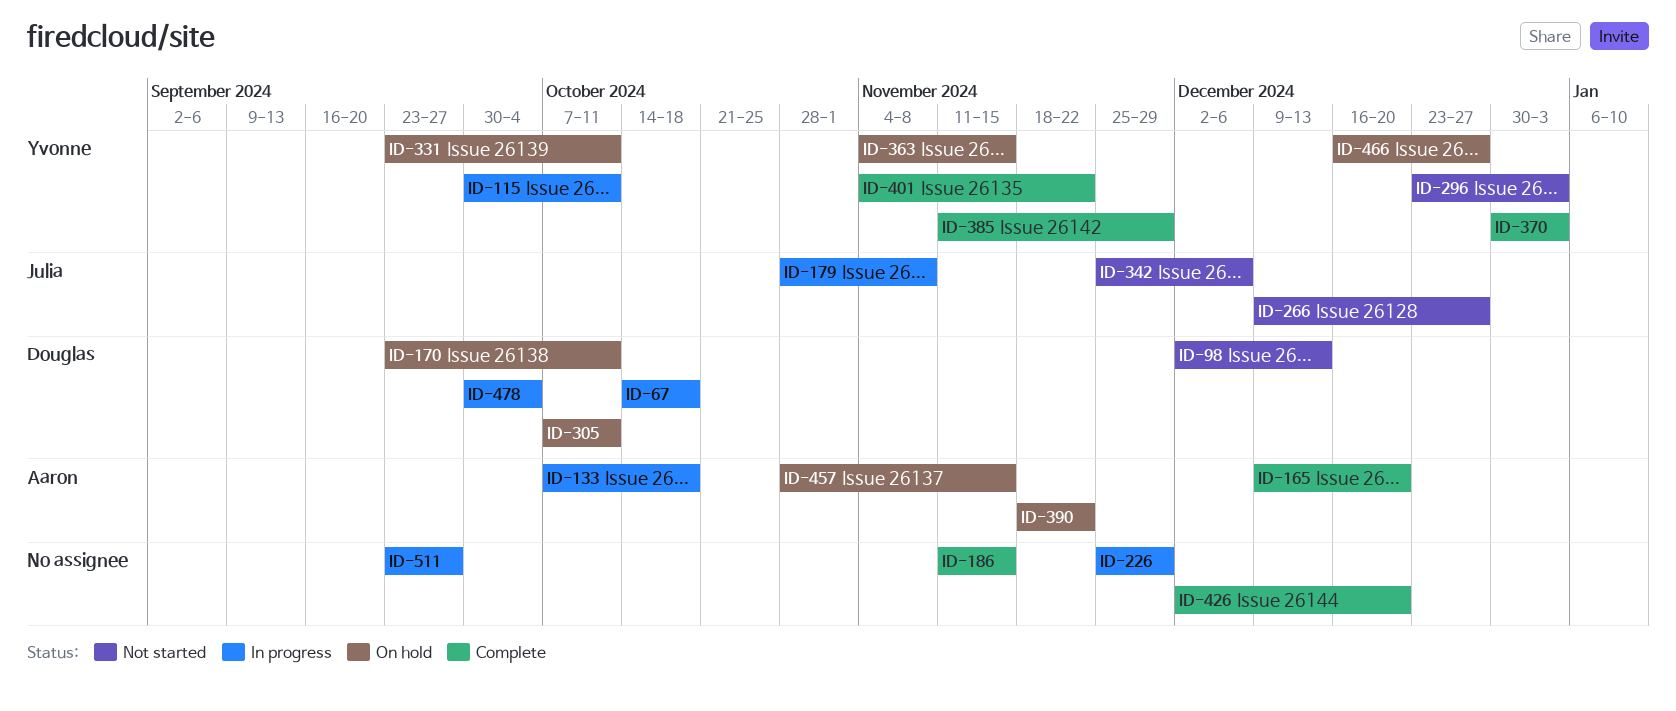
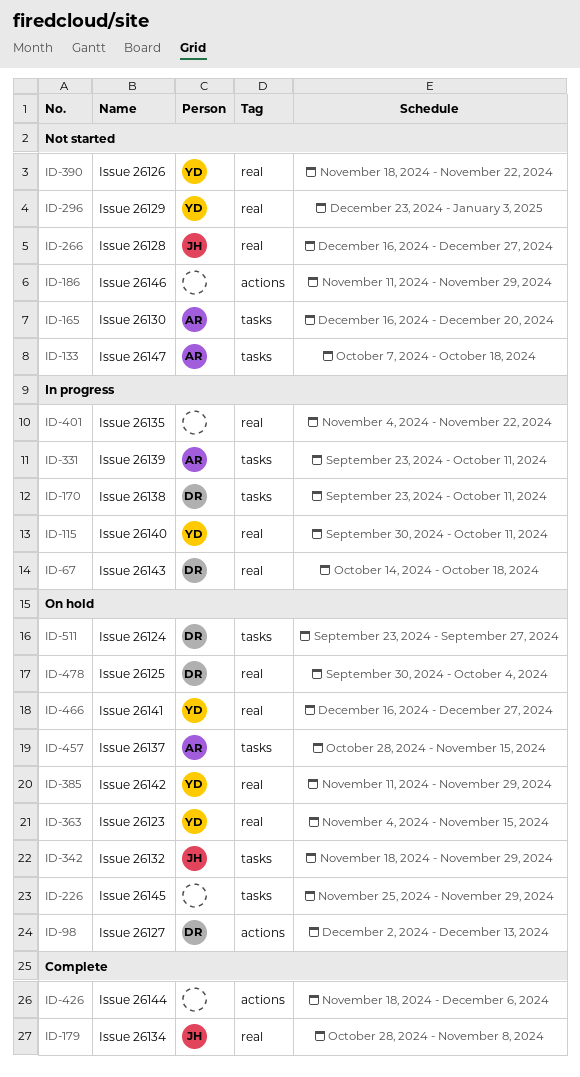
ID-98, status: Not started -> On hold
ID-133, status: In progress -> Not started
ID-165, status: Complete -> Not started
ID-165, start: Dec 9 -> Dec 16
ID-170, status: On hold -> In progress
ID-179, status: In progress -> Complete
ID-186, status: Complete -> Not started
ID-186, due: Nov 15 -> Nov 29
ID-226, status: In progress -> On hold
ID-266, start: Dec 9 -> Dec 16
ID-305: present -> none
ID-331, status: On hold -> In progress
ID-331, owner: Yvonne -> Aaron
ID-342, status: Not started -> On hold
ID-342, start: Nov 25 -> Nov 18
ID-342, due: Dec 6 -> Nov 29
ID-370: present -> none
ID-385, status: Complete -> On hold
ID-390, status: On hold -> Not started
ID-390, owner: Aaron -> Yvonne
ID-401, status: Complete -> In progress
ID-401, owner: Yvonne -> none
ID-426, start: Dec 2 -> Nov 18
ID-426, due: Dec 20 -> Dec 6
ID-478, status: In progress -> On hold
ID-511, status: In progress -> On hold
ID-511, owner: none -> Douglas

